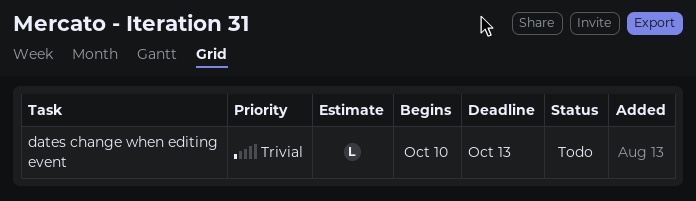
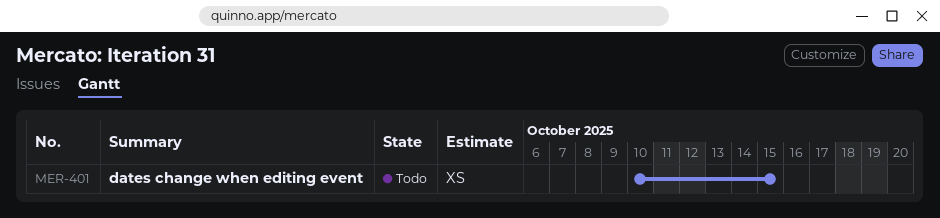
dates change when editing event, estimate: L -> XS
dates change when editing event, due: Oct 13 -> Oct 15

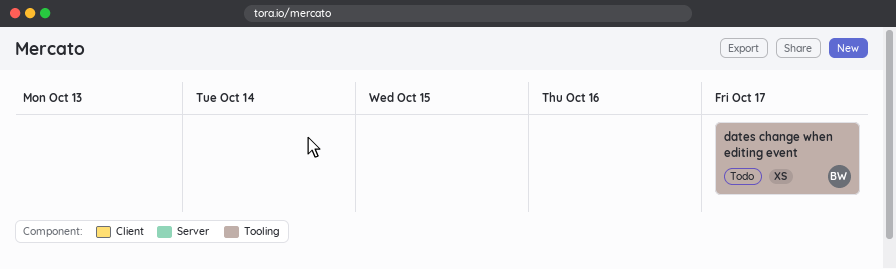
dates change when editing event, due: Oct 15 -> Oct 17

